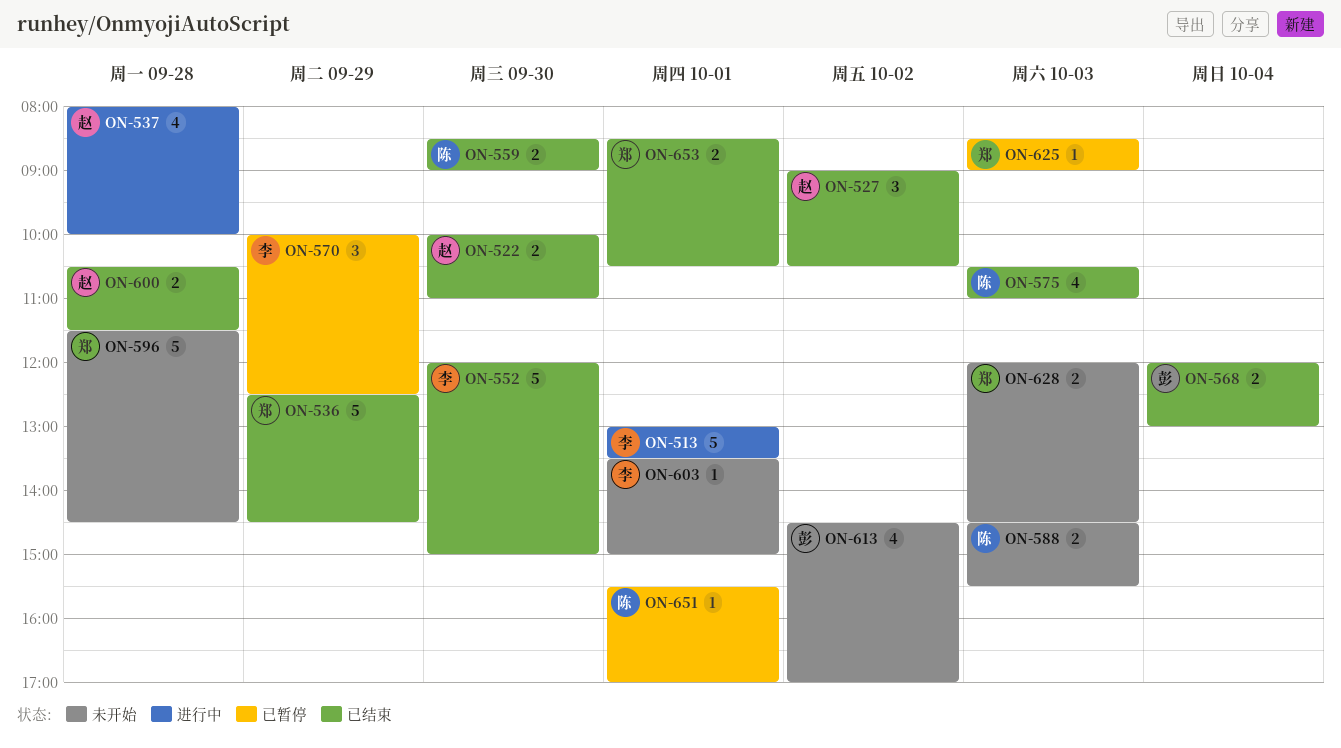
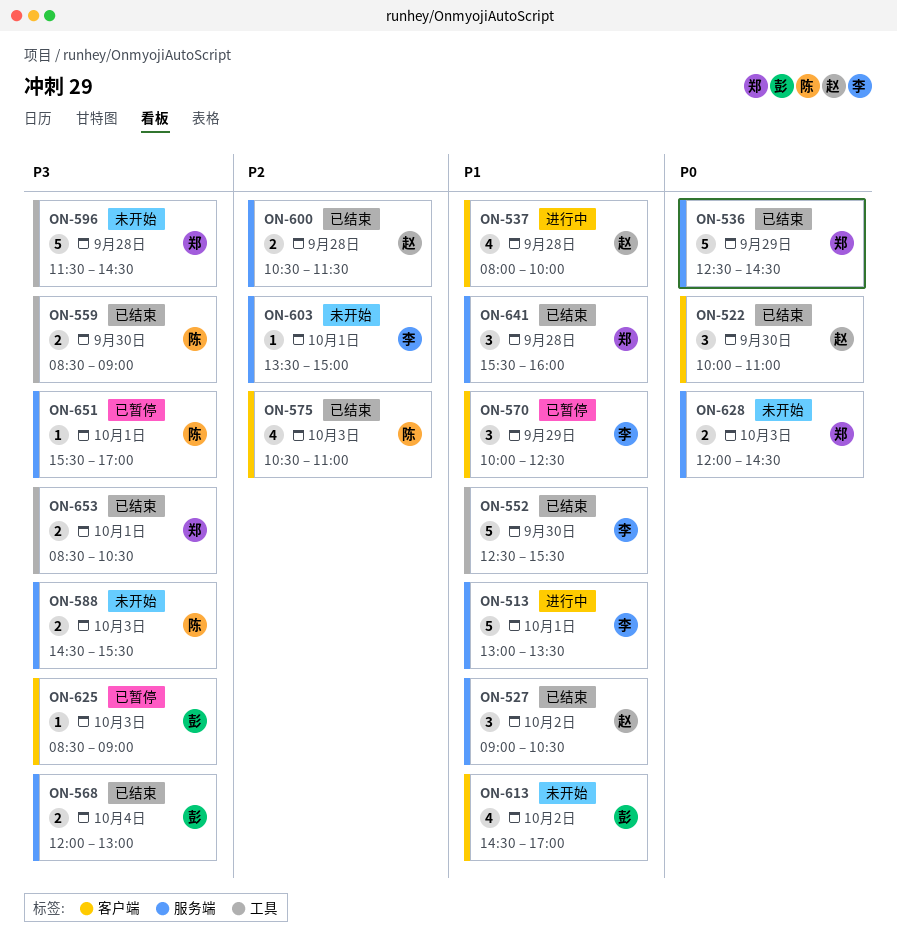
ON-522, estimate: 2 -> 3
ON-552, begins: 12:00 -> 12:30
ON-552, ends: 15:00 -> 15:30
ON-625, owner: 郑 -> 彭
ON-641: none -> present

